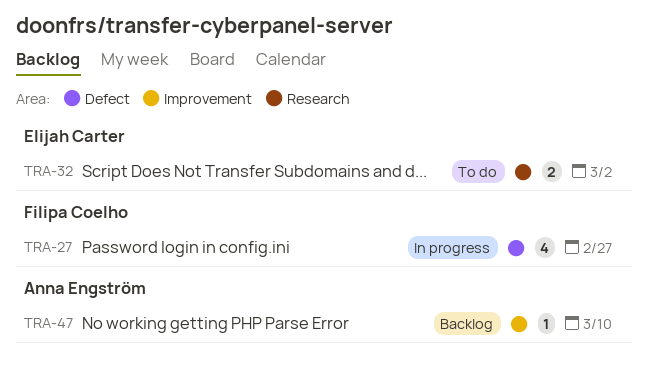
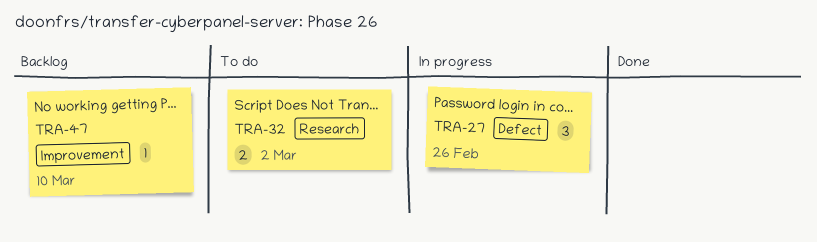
TRA-27, estimate: 4 -> 3
TRA-27, due: Feb 27 -> Feb 26

